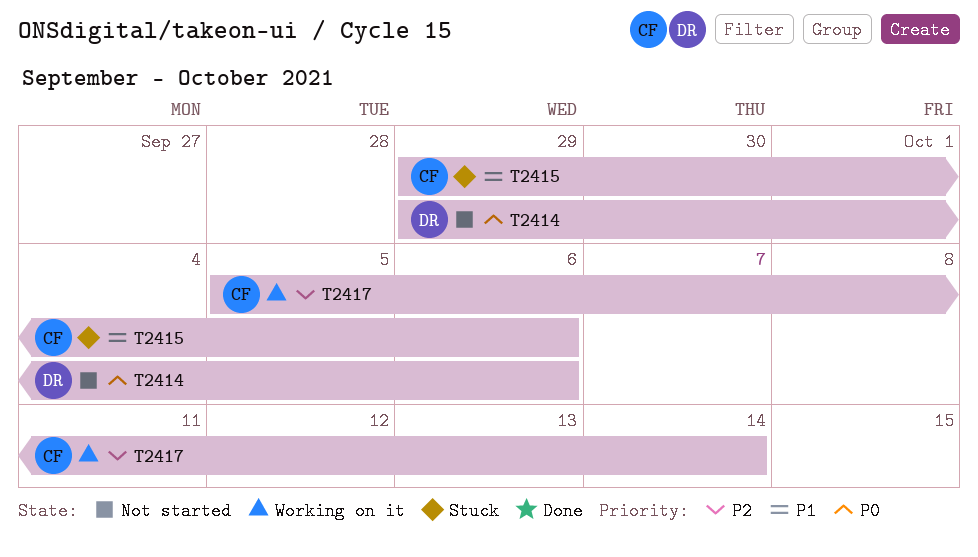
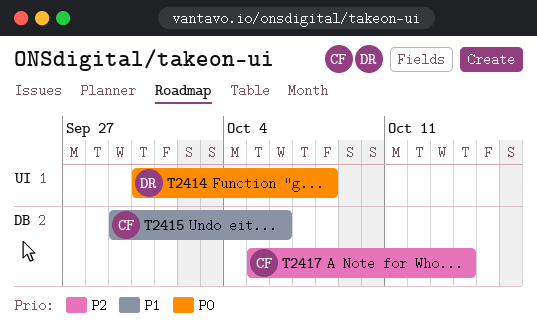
T2414, start: Sep 29 -> Sep 30
T2414, due: Oct 6 -> Oct 8

